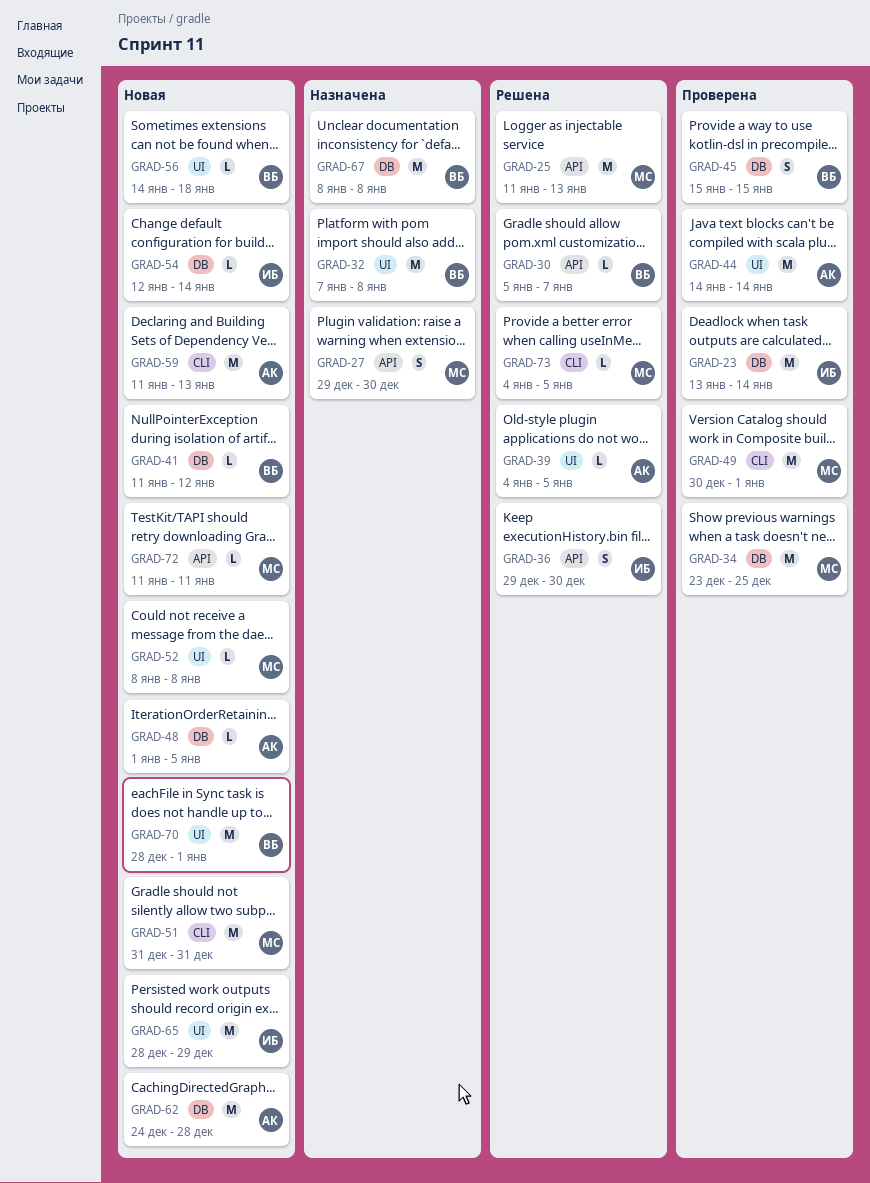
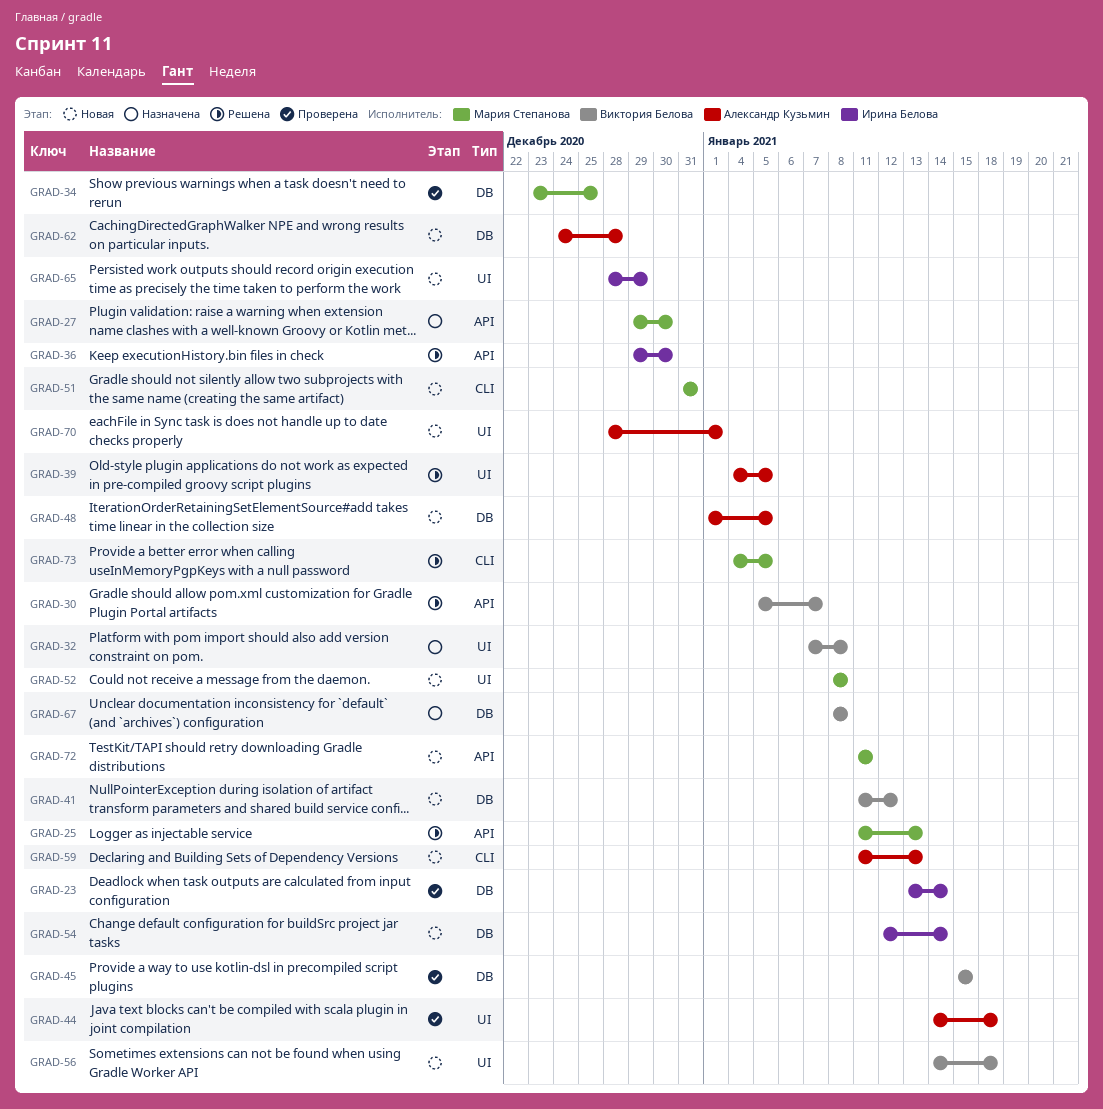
GRAD-44, due: Jan 14 -> Jan 18
GRAD-49: present -> none
GRAD-70, owner: Виктория Белова -> Александр Кузьмин

